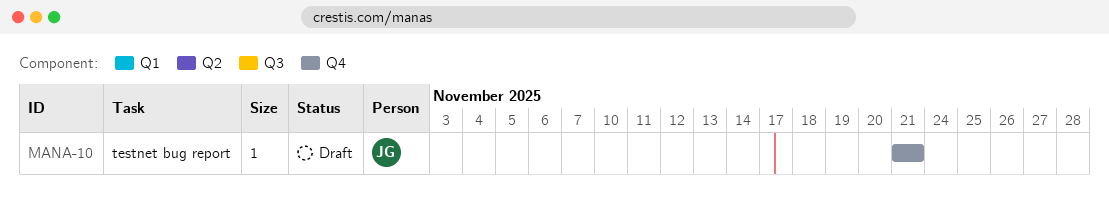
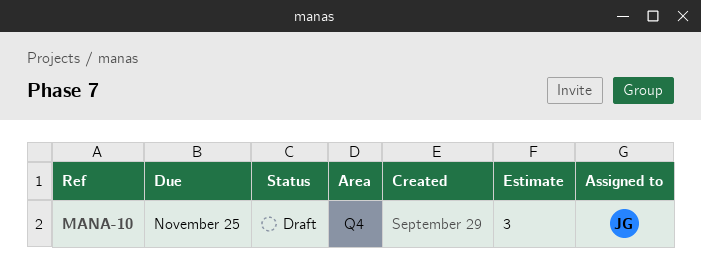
MANA-10, estimate: 1 -> 3
MANA-10, due: Nov 21 -> Nov 25

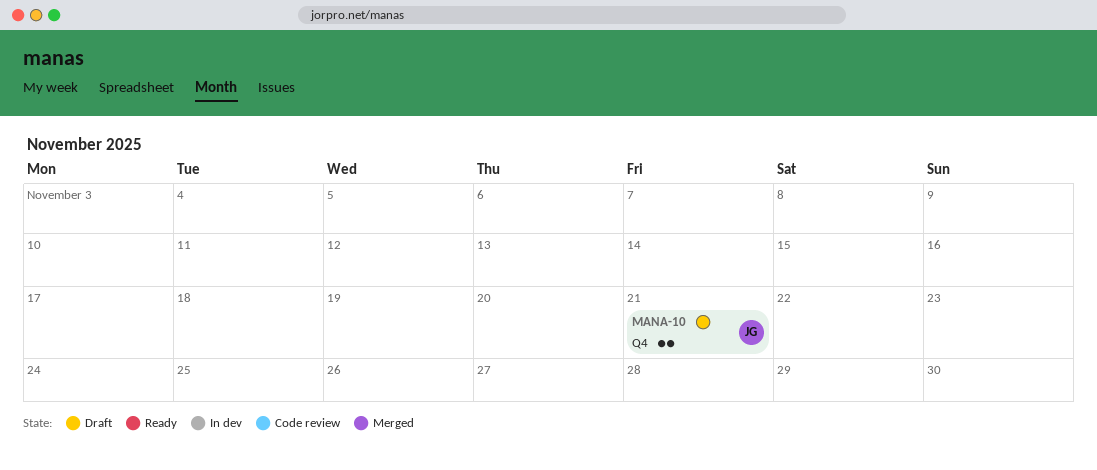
MANA-10, estimate: 3 -> 2
MANA-10, due: Nov 25 -> Nov 21

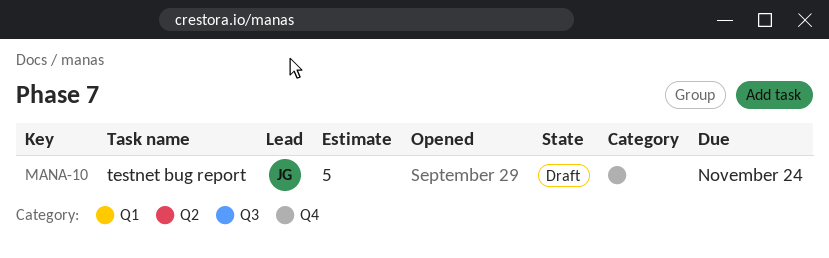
MANA-10, estimate: 2 -> 5
MANA-10, due: Nov 21 -> Nov 24

